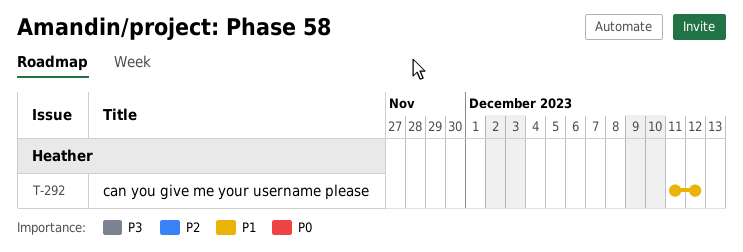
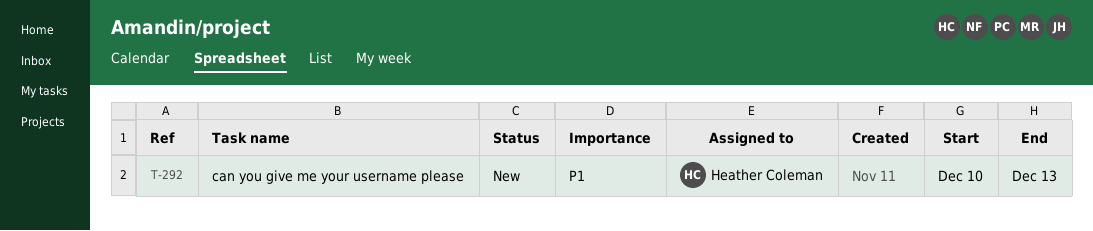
T-292, start: Dec 11 -> Dec 10
T-292, due: Dec 12 -> Dec 13

